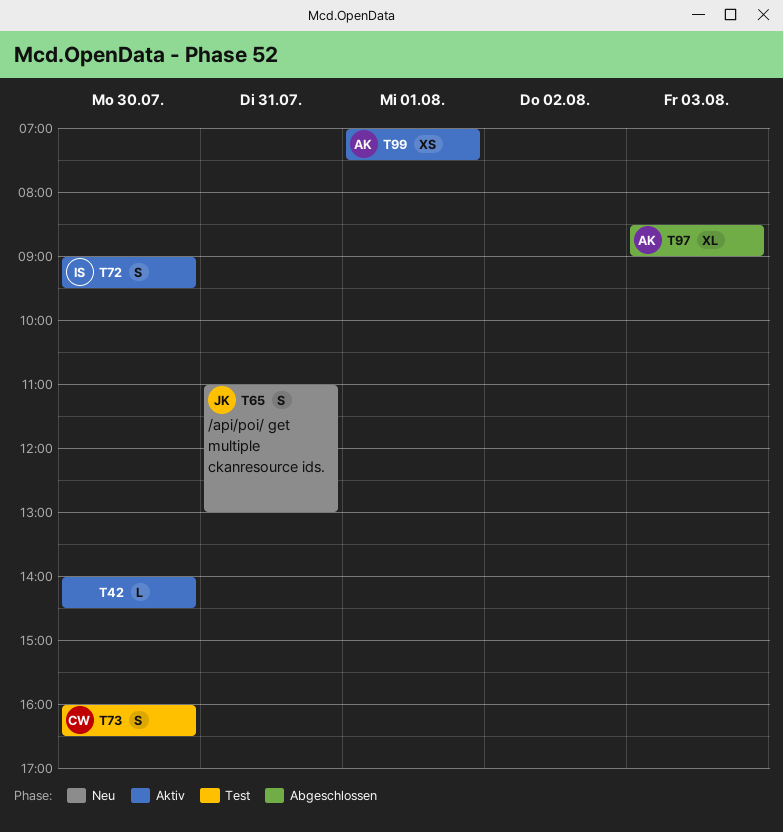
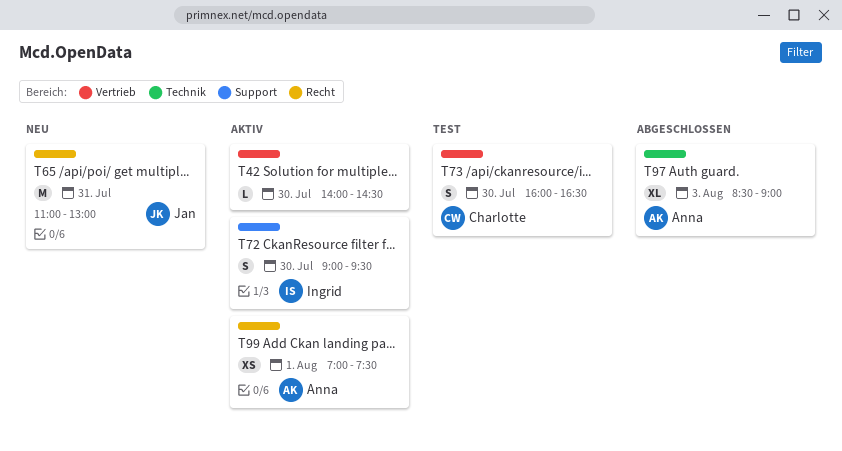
T65, estimate: S -> M

